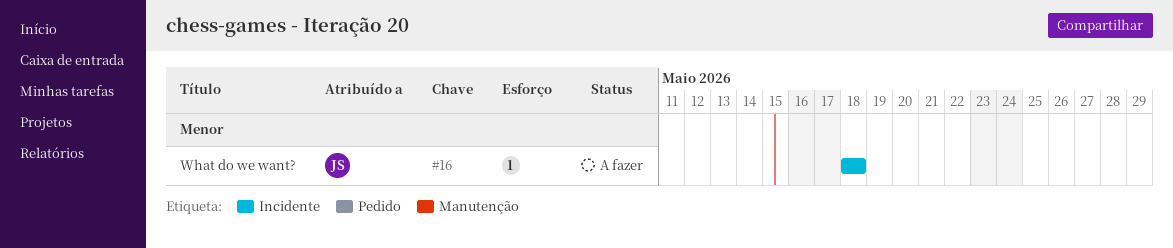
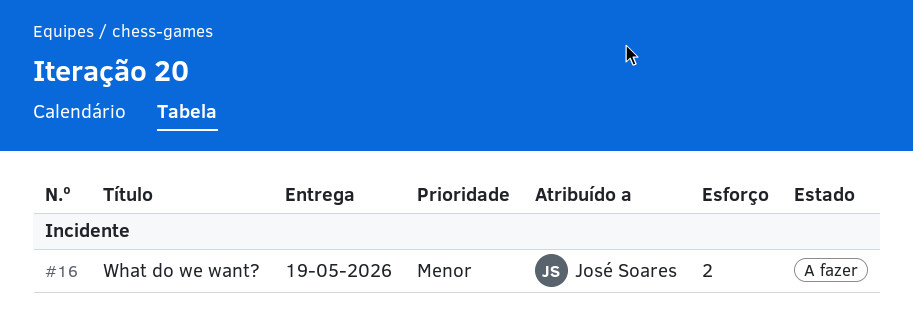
#16, estimate: 1 -> 2
#16, due: May 18 -> May 19

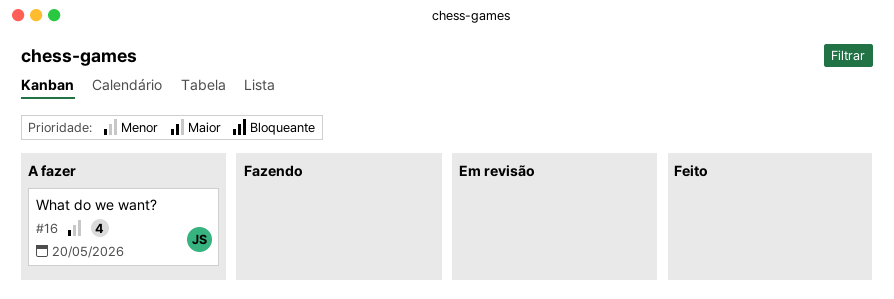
#16, estimate: 2 -> 4
#16, due: May 19 -> May 20

